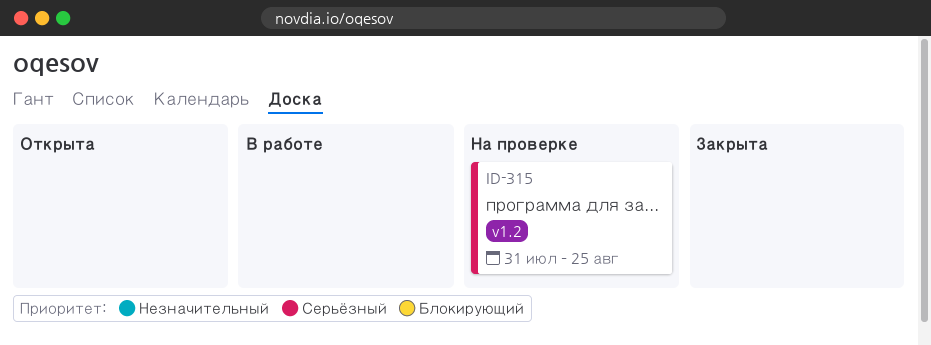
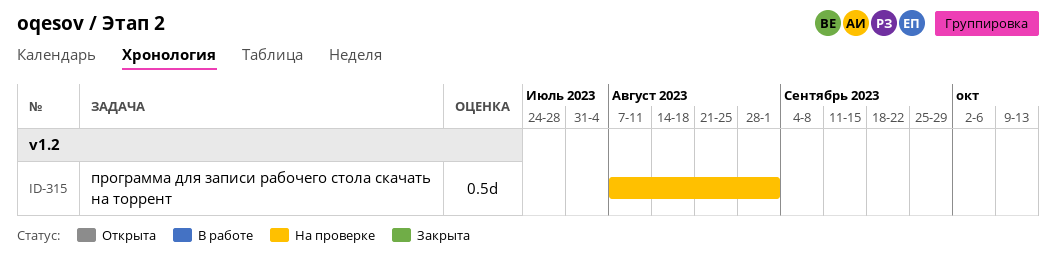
ID-315, start: Jul 31 -> Aug 7
ID-315, due: Aug 25 -> Sep 1

